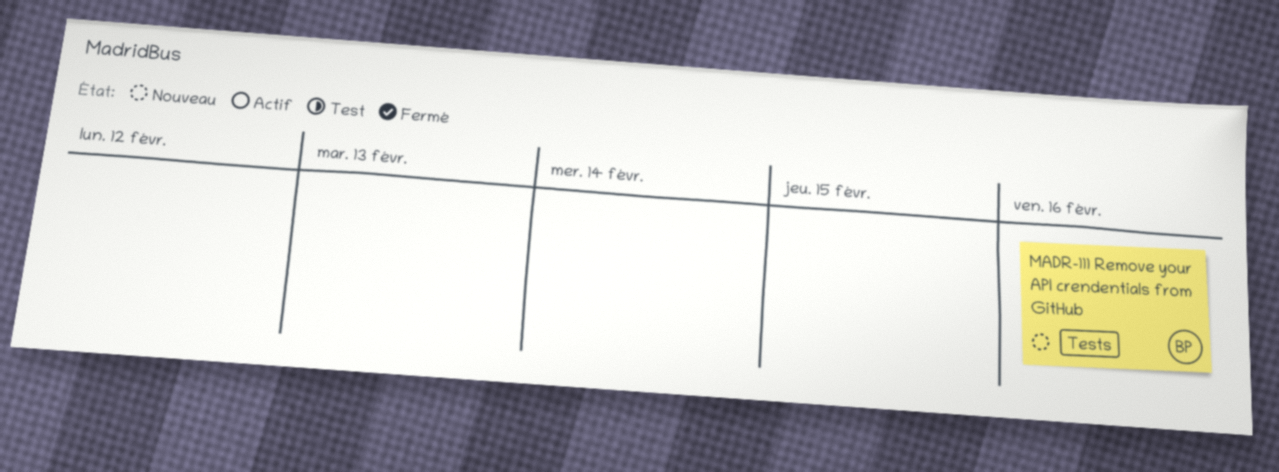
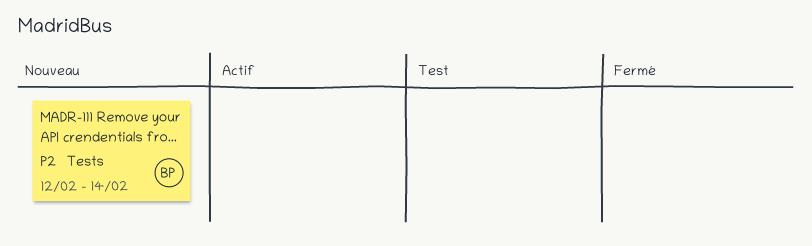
MADR-111, due: Feb 16 -> Feb 14

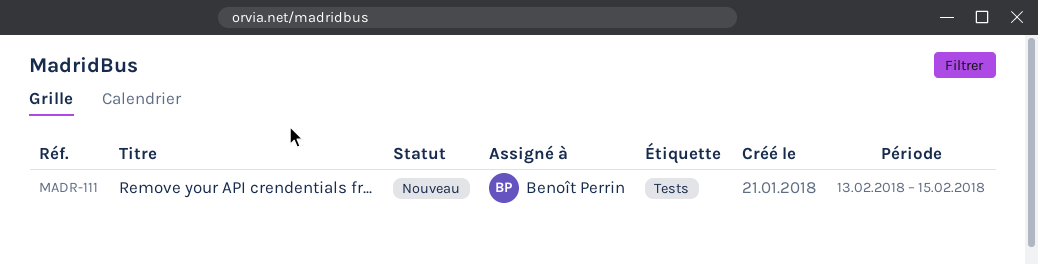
MADR-111, start: Feb 12 -> Feb 13
MADR-111, due: Feb 14 -> Feb 15

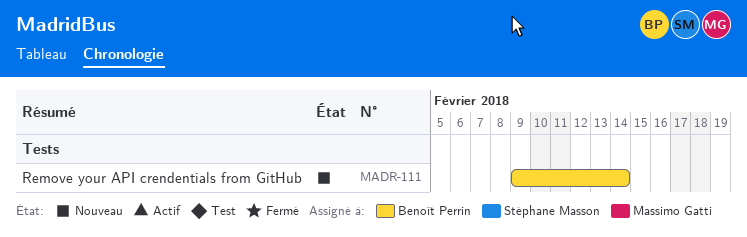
MADR-111, start: Feb 13 -> Feb 9
MADR-111, due: Feb 15 -> Feb 14

